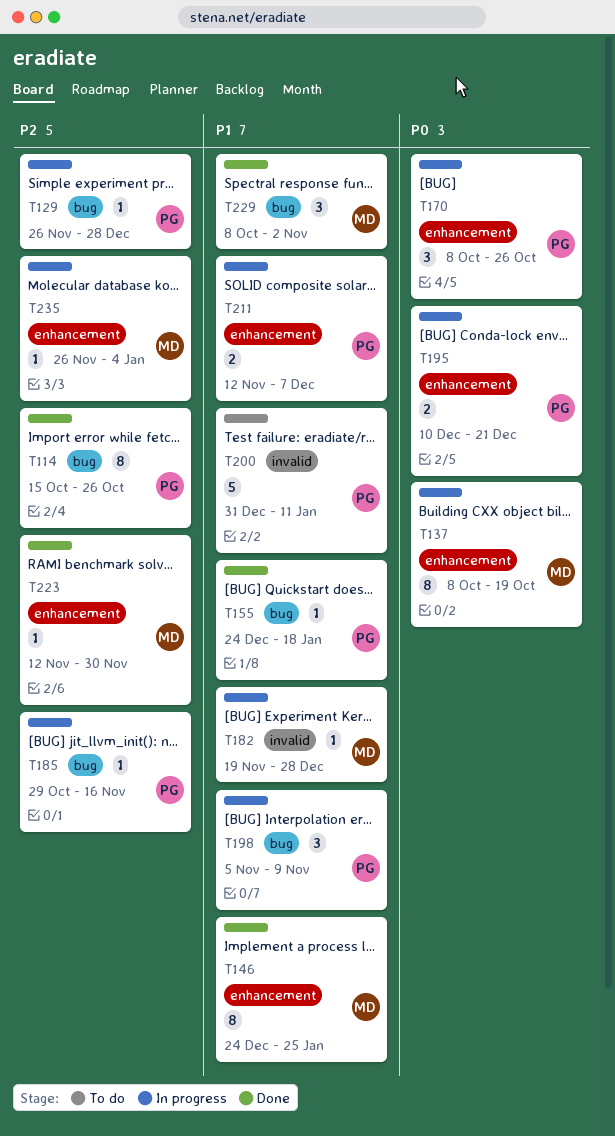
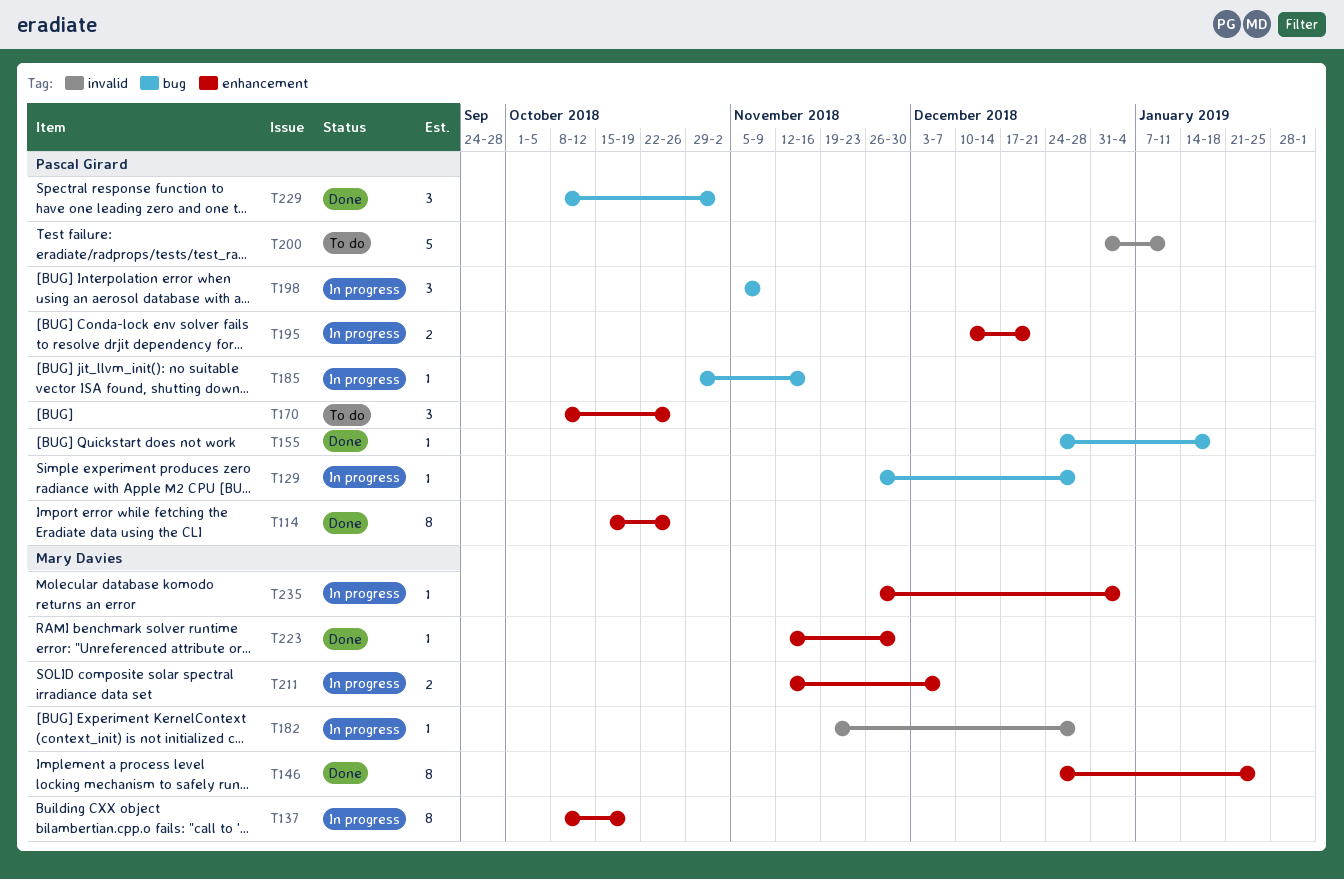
T114, label: bug -> enhancement
T170, status: In progress -> To do
T211, owner: Pascal Girard -> Mary Davies
T229, owner: Mary Davies -> Pascal Girard

